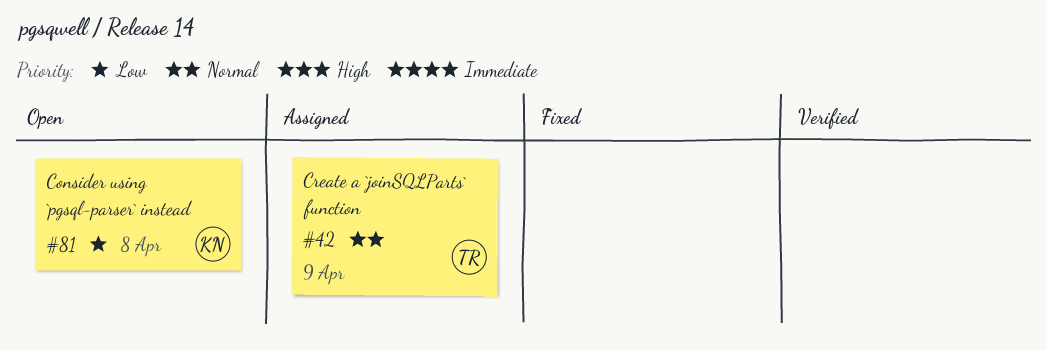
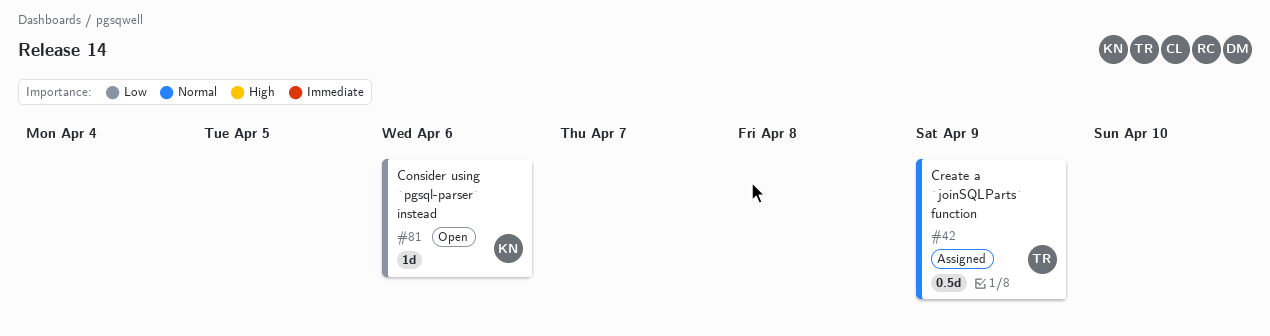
#81, due: Apr 8 -> Apr 6

